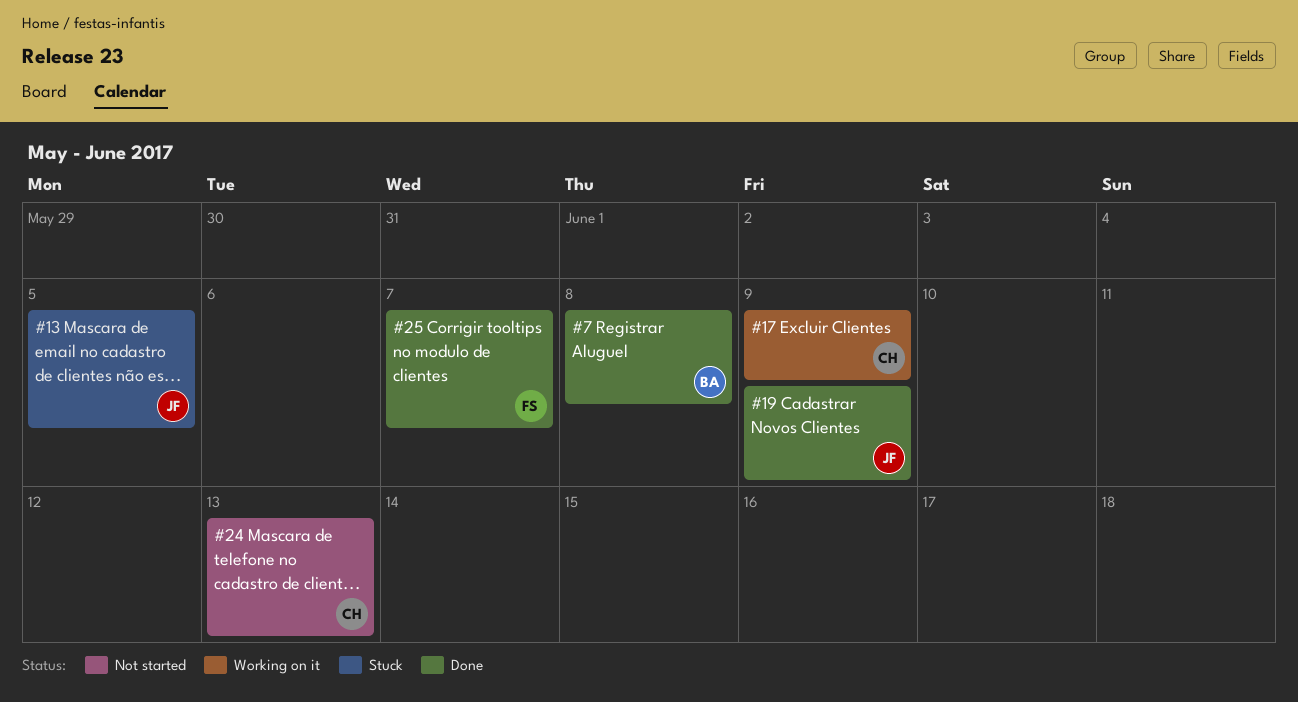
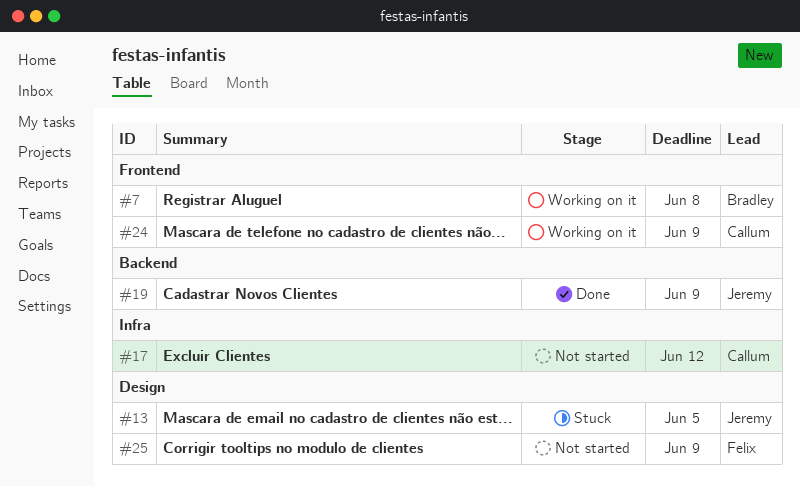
#7, status: Done -> Working on it
#17, status: Working on it -> Not started
#17, due: Jun 9 -> Jun 12
#24, status: Not started -> Working on it
#24, due: Jun 13 -> Jun 9
#25, status: Done -> Not started
#25, due: Jun 7 -> Jun 9

